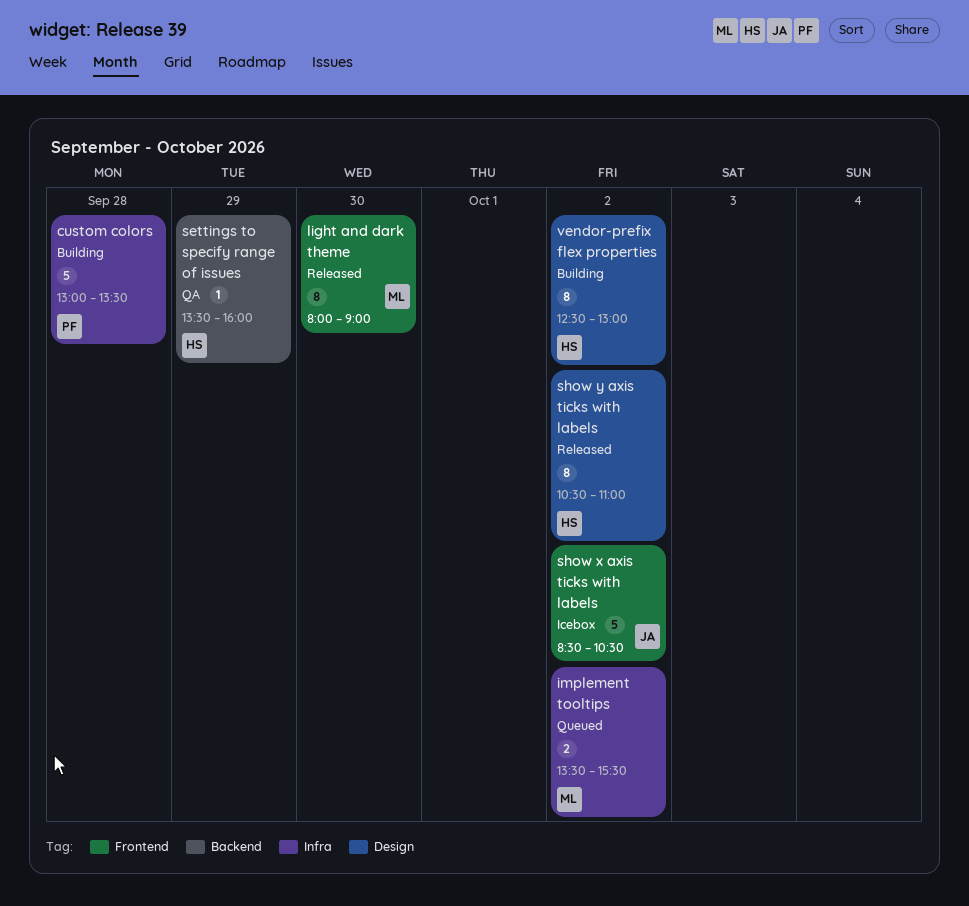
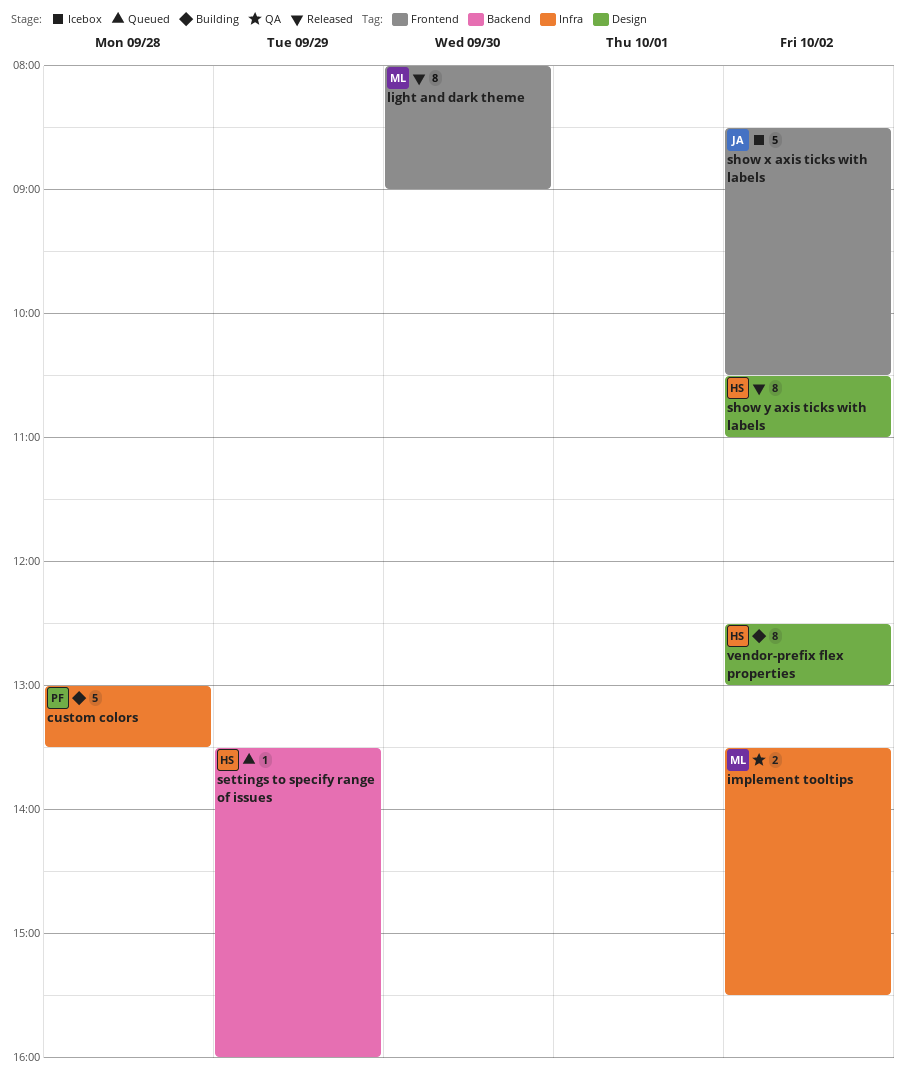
implement tooltips, status: Queued -> QA
settings to specify range of issues, status: QA -> Queued

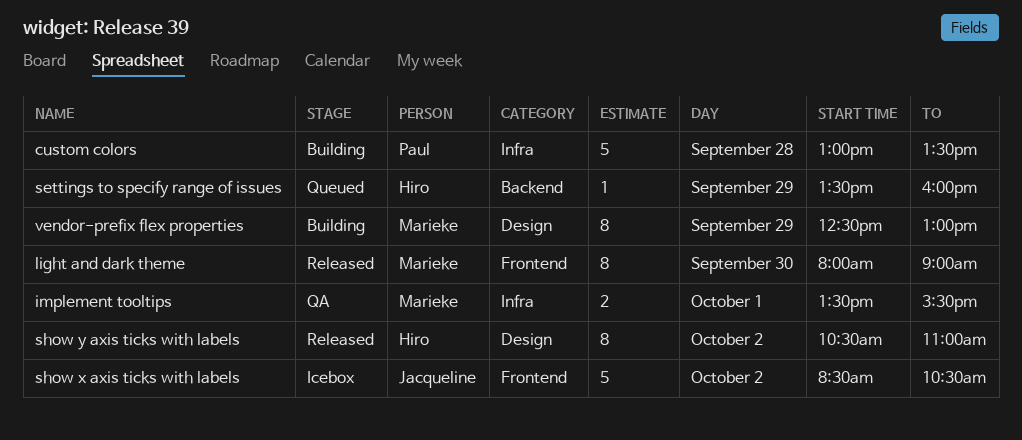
implement tooltips, day: Oct 2 -> Oct 1
vendor-prefix flex properties, owner: Hiro -> Marieke
vendor-prefix flex properties, day: Oct 2 -> Sep 29

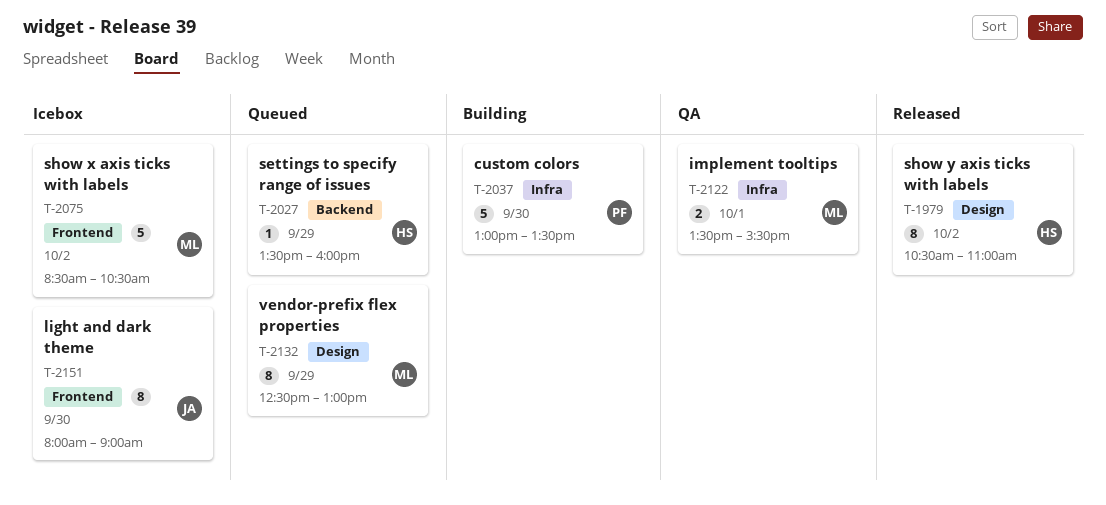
custom colors, day: Sep 28 -> Sep 30
light and dark theme, status: Released -> Icebox
light and dark theme, owner: Marieke -> Jacqueline
show x axis ticks with labels, owner: Jacqueline -> Marieke
vendor-prefix flex properties, status: Building -> Queued

